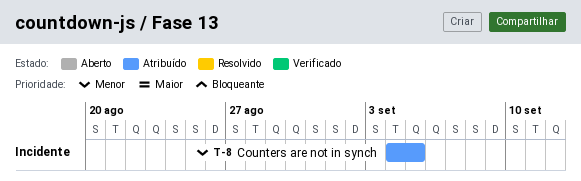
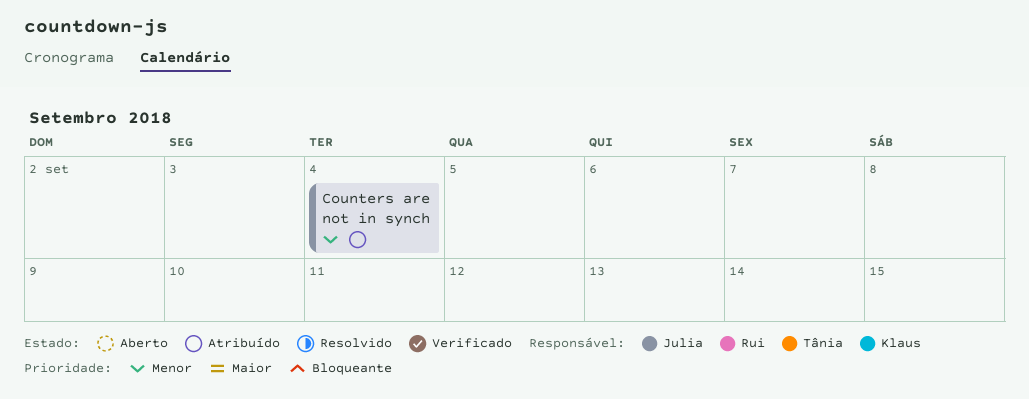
Counters are not in synch, due: Sep 5 -> Sep 4

